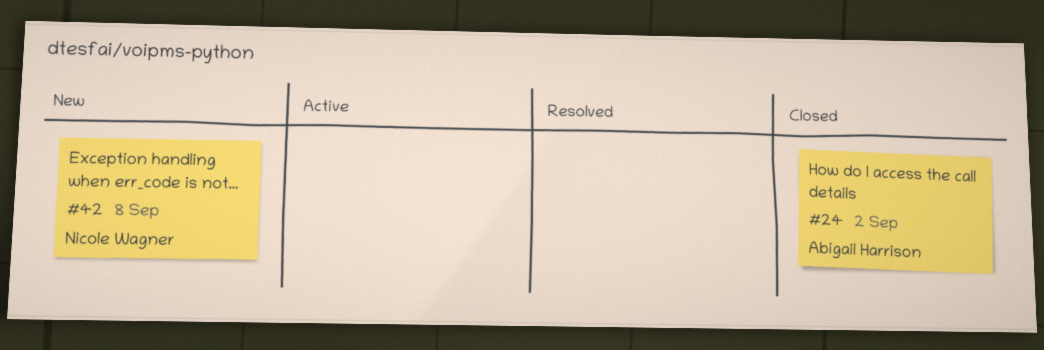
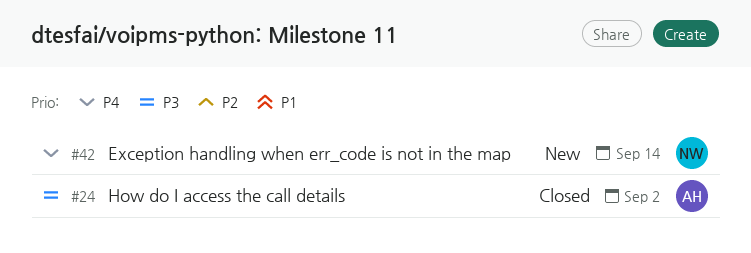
#42, due: Sep 8 -> Sep 14

